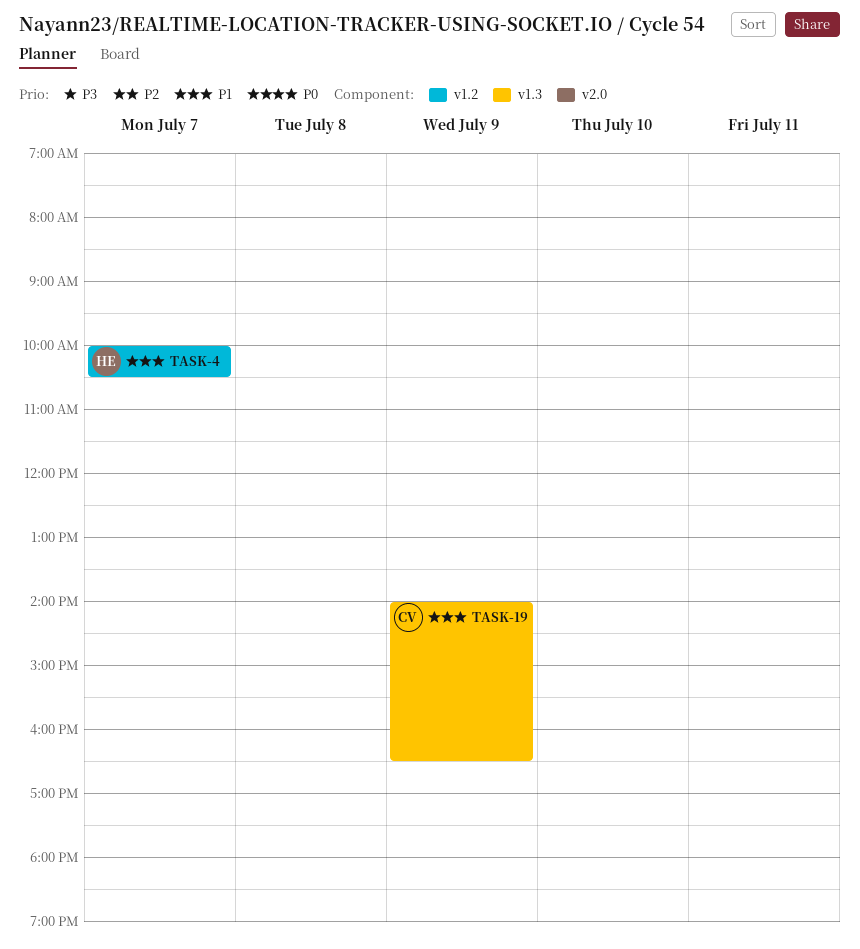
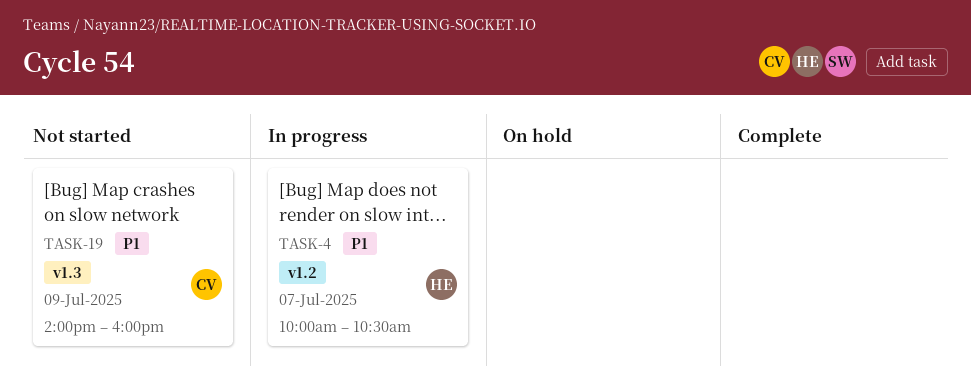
TASK-19, ends: 16:30 -> 16:00

